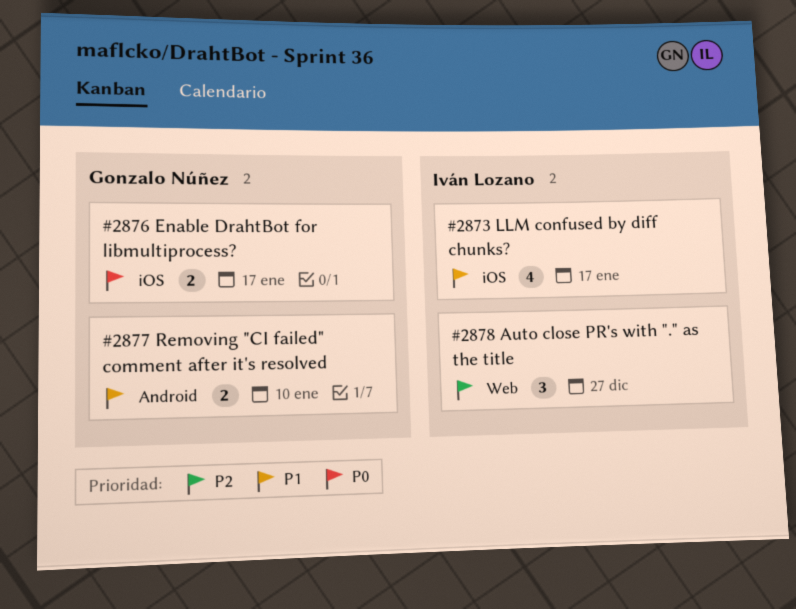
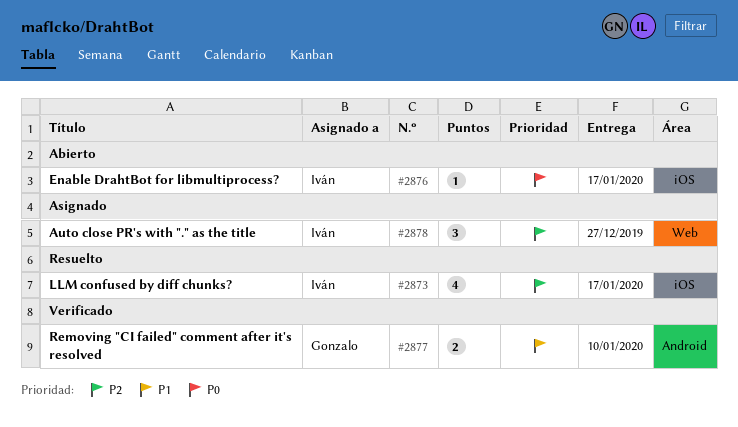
#2873, priority: P1 -> P2
#2876, owner: Gonzalo Núñez -> Iván Lozano
#2876, estimate: 2 -> 1

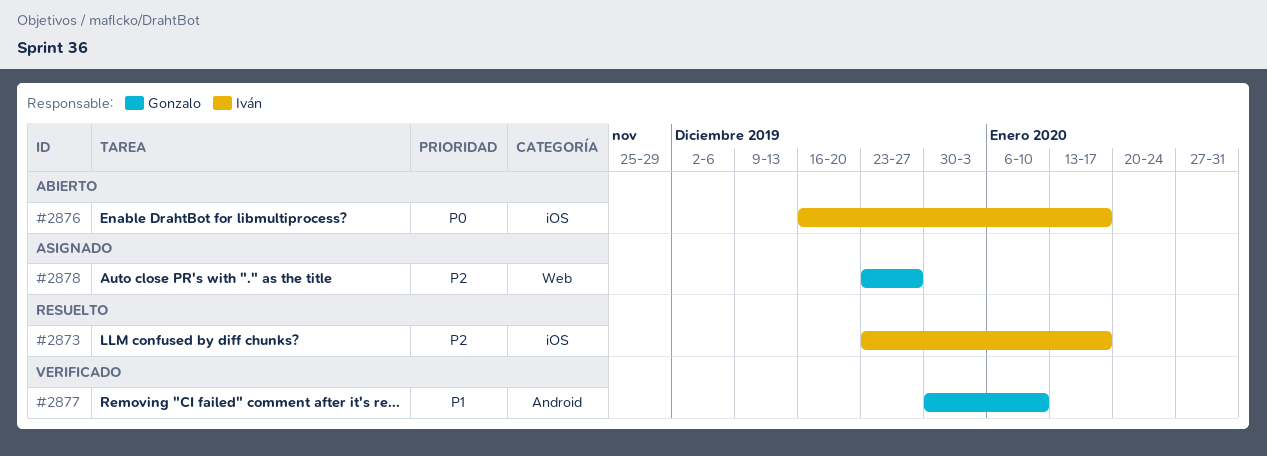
#2878, owner: Iván -> Gonzalo

